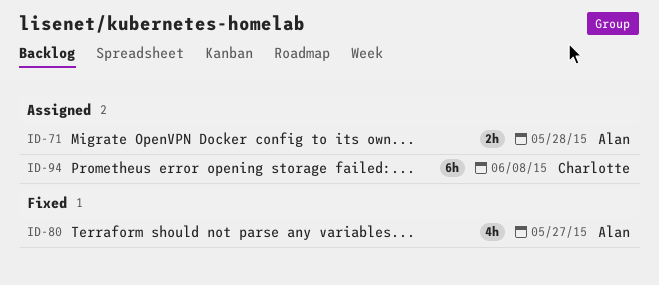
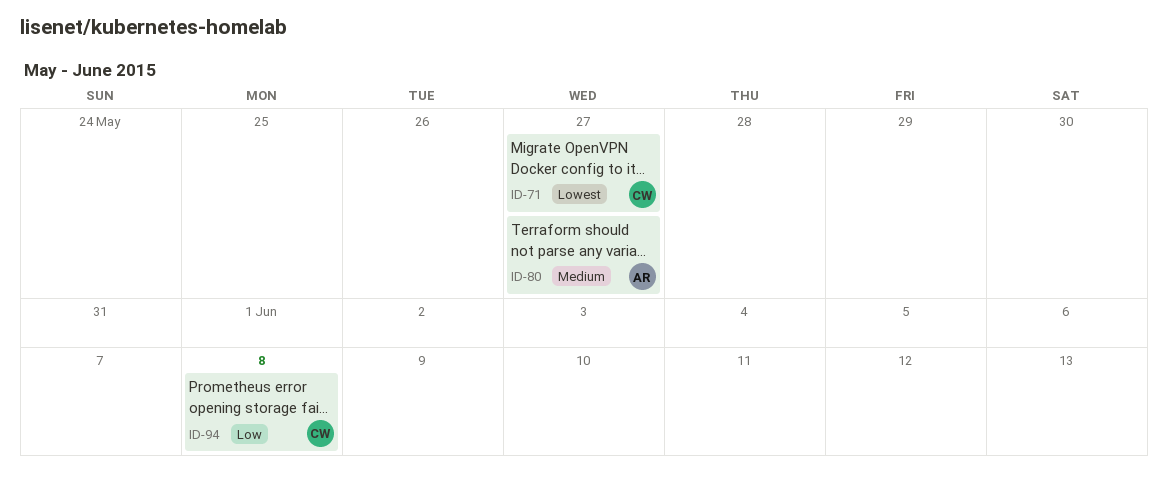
ID-71, owner: Alan -> Charlotte
ID-71, due: May 28 -> May 27

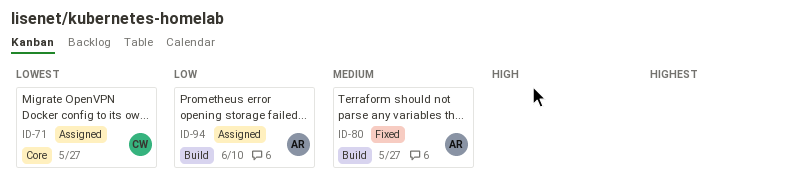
ID-94, owner: CW -> AR
ID-94, due: Jun 8 -> Jun 10

